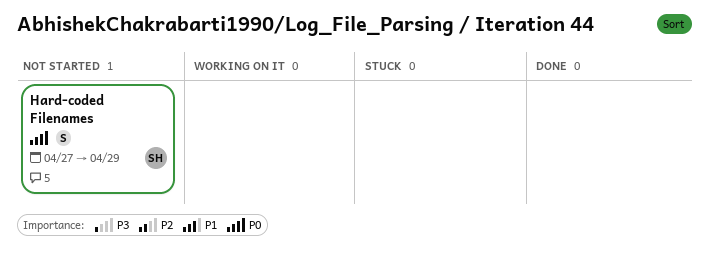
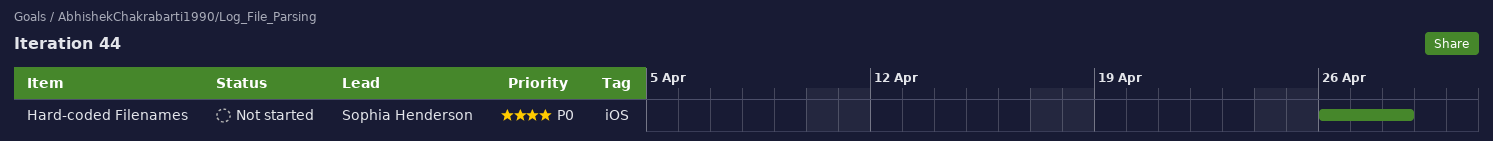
Hard-coded Filenames, start: Apr 27 -> Apr 26
Hard-coded Filenames, due: Apr 29 -> Apr 28

